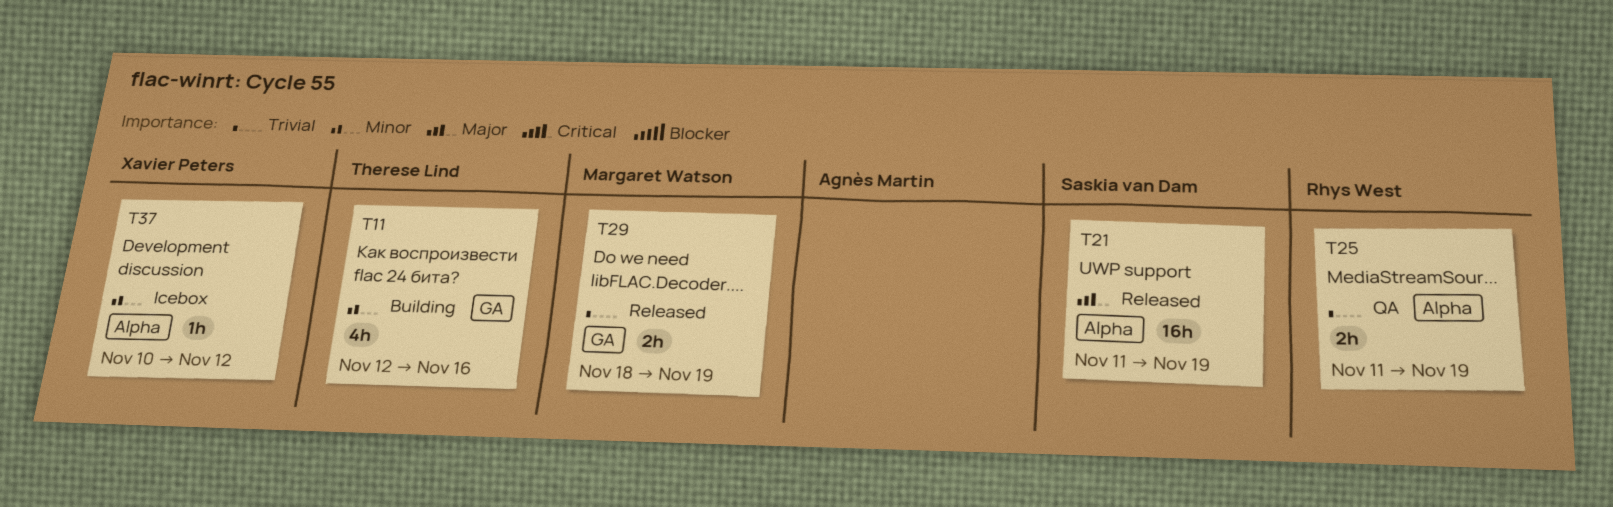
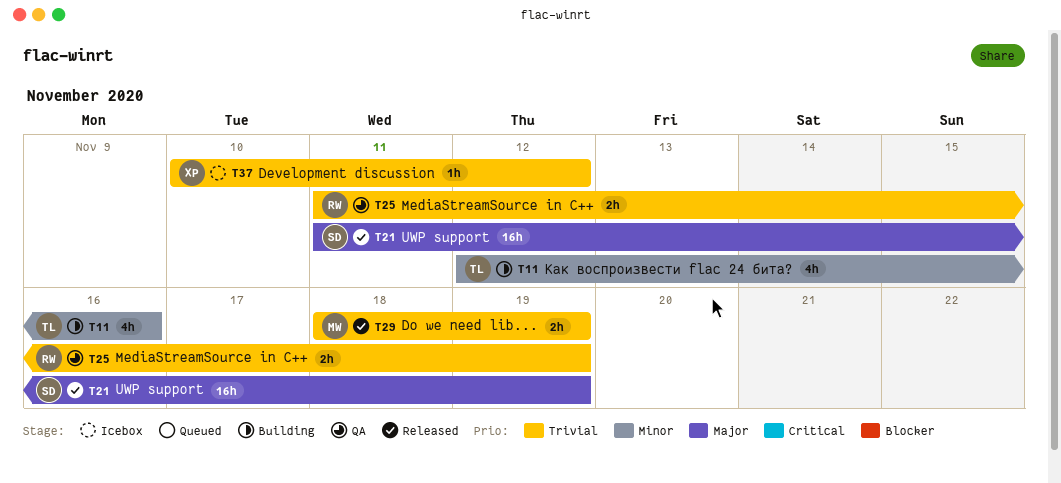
T37, priority: Minor -> Trivial

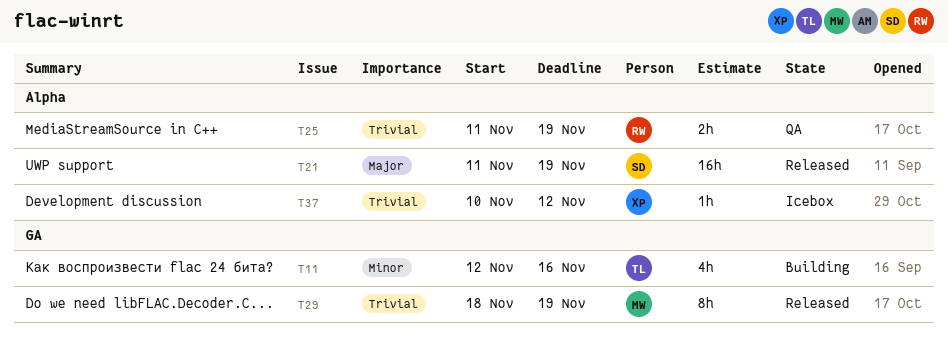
T29, estimate: 2h -> 8h

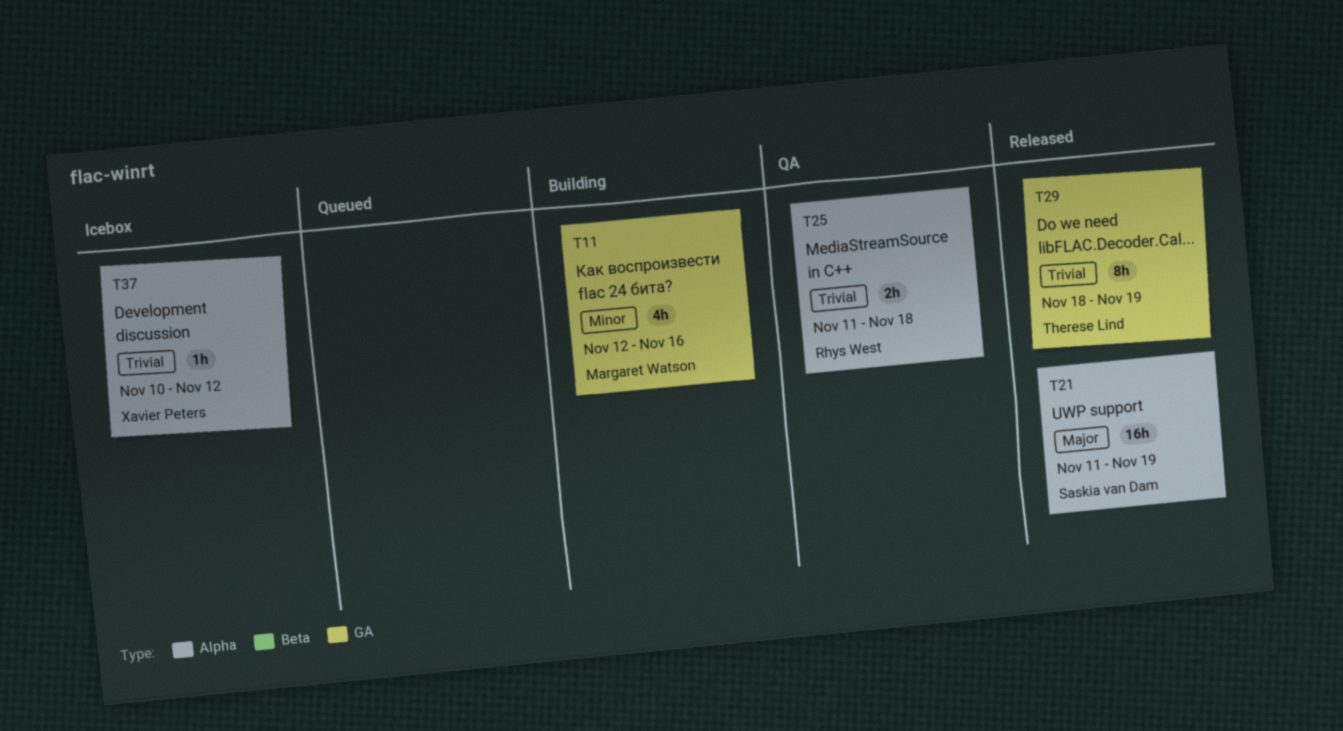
T11, owner: Therese Lind -> Margaret Watson
T25, due: Nov 19 -> Nov 18
T29, owner: Margaret Watson -> Therese Lind

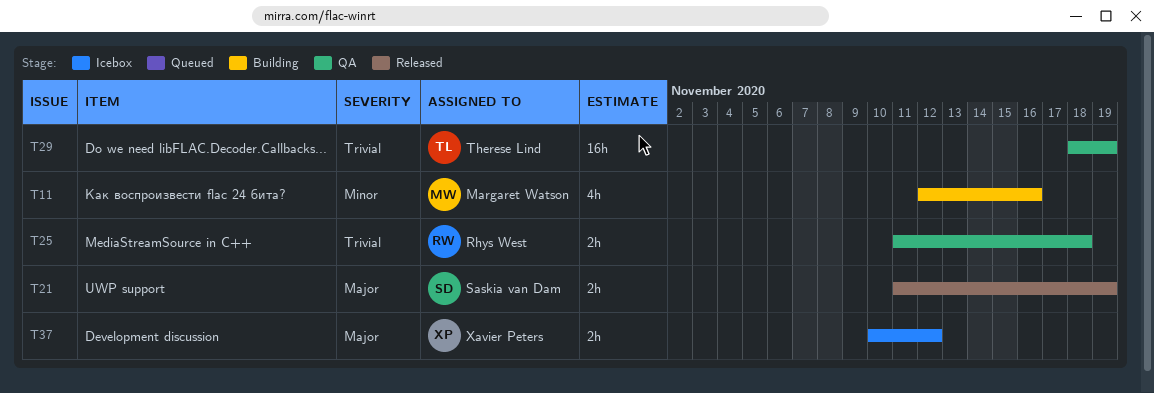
T21, estimate: 16h -> 2h
T29, status: Released -> QA
T29, estimate: 8h -> 16h
T37, priority: Trivial -> Major
T37, estimate: 1h -> 2h

